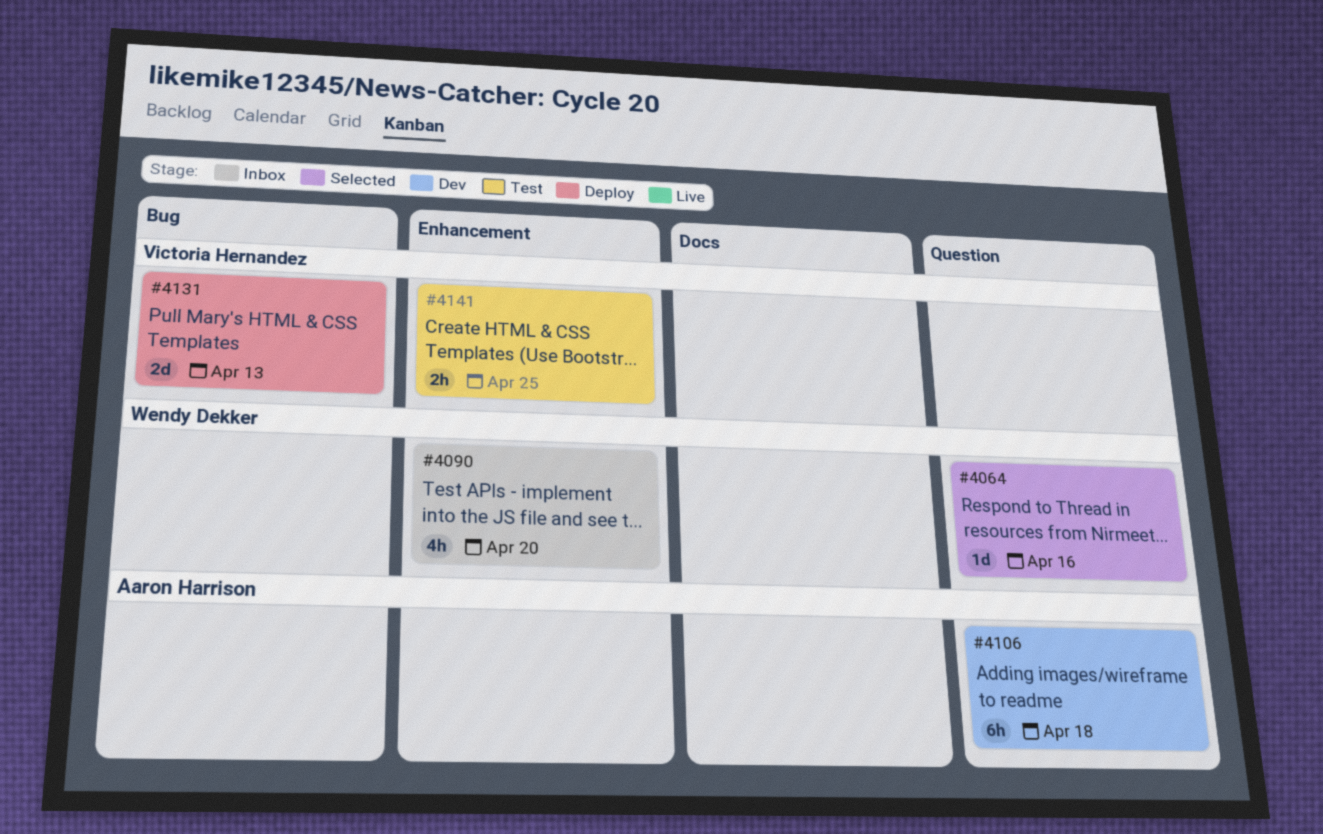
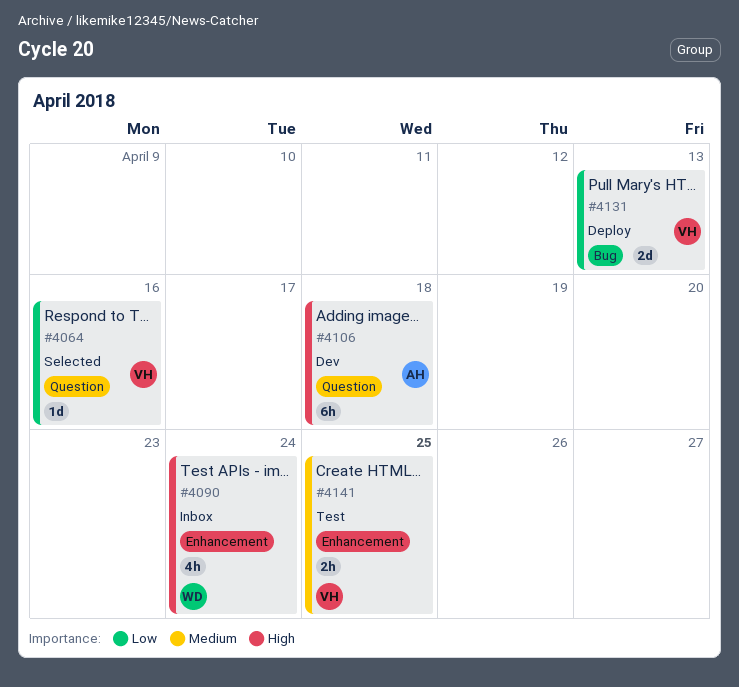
#4064, owner: Wendy Dekker -> Victoria Hernandez
#4090, due: Apr 20 -> Apr 24

